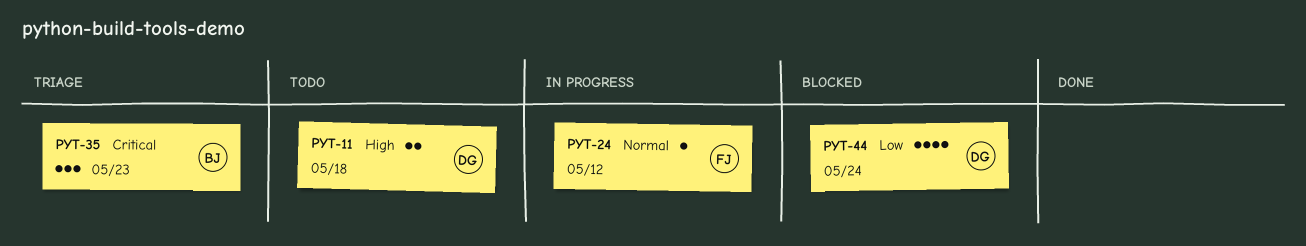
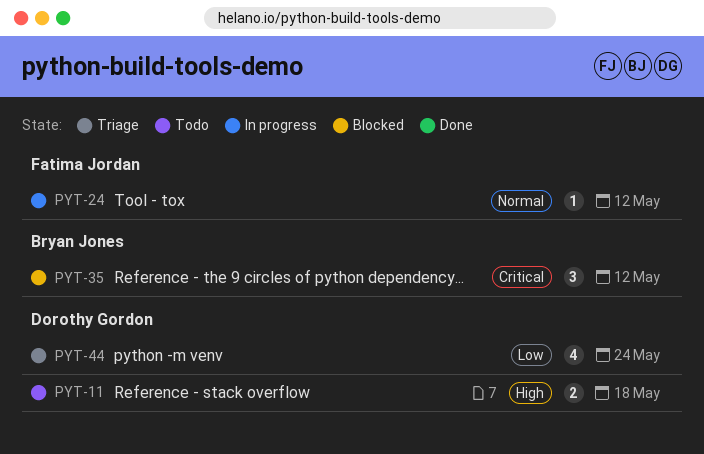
PYT-35, status: Triage -> Blocked
PYT-35, due: May 23 -> May 12
PYT-44, status: Blocked -> Triage

